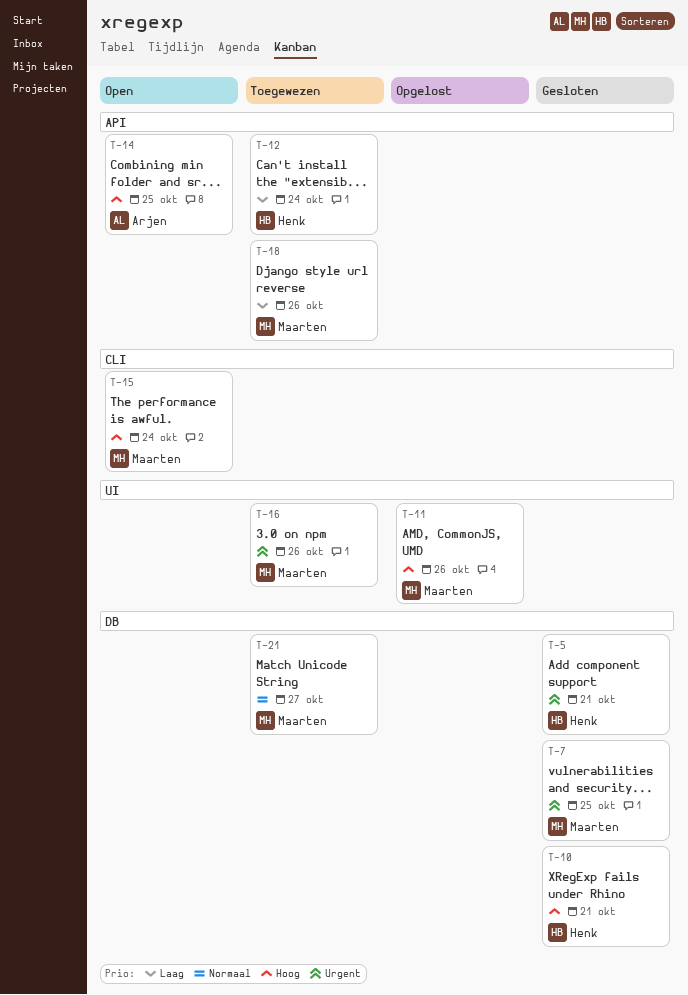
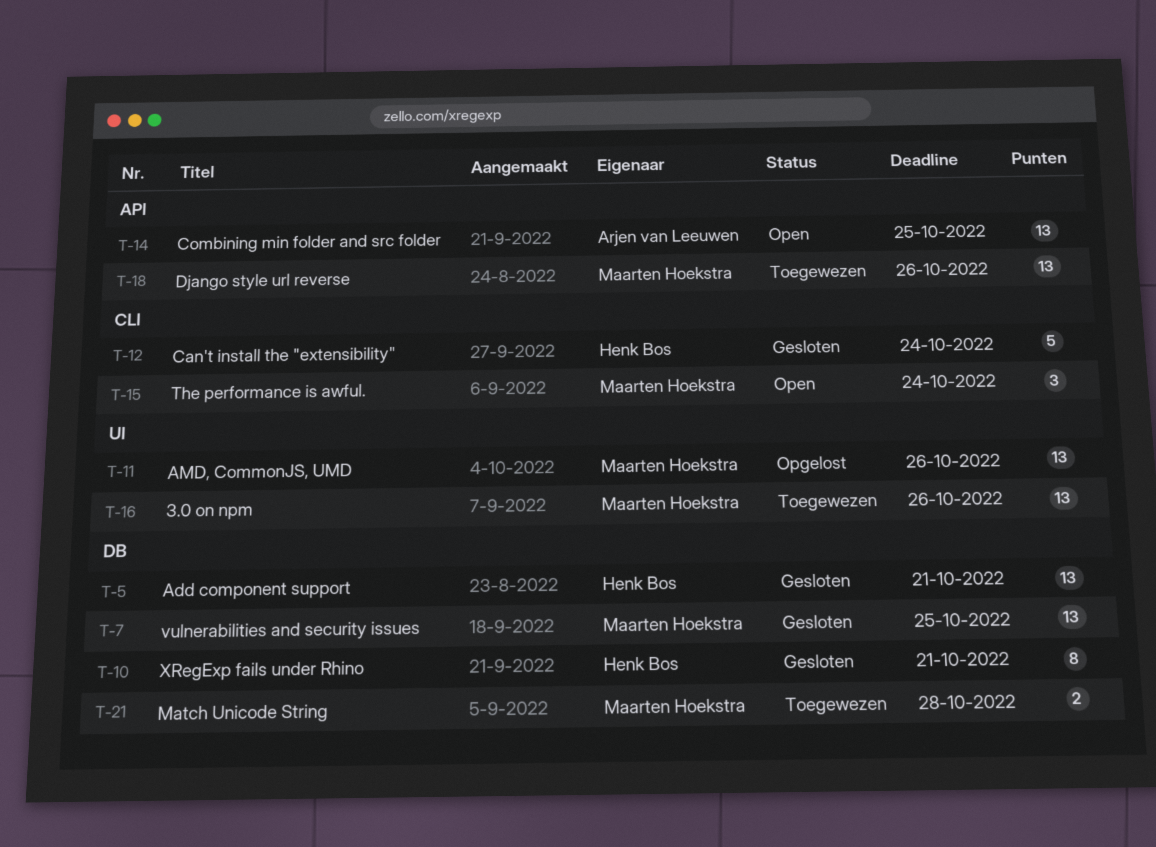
T-12, status: Toegewezen -> Gesloten
T-12, label: API -> CLI
T-21, due: Oct 27 -> Oct 28

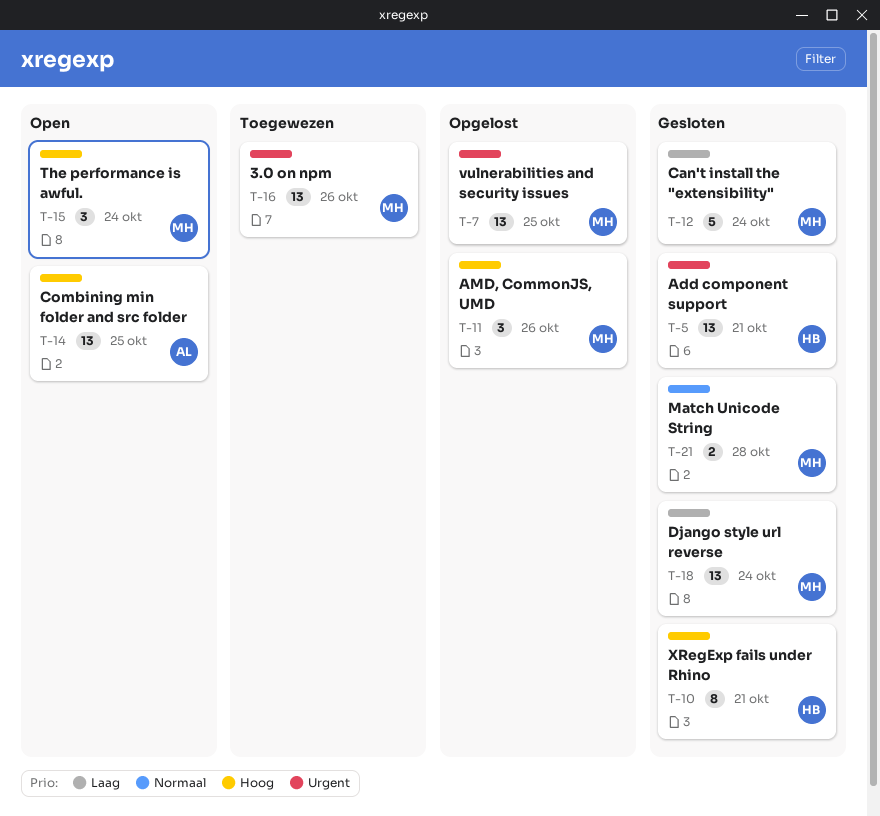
T-7, status: Gesloten -> Opgelost
T-11, estimate: 13 -> 3
T-12, owner: Henk Bos -> Maarten Hoekstra
T-18, status: Toegewezen -> Gesloten
T-18, due: Oct 26 -> Oct 24
T-21, status: Toegewezen -> Gesloten

